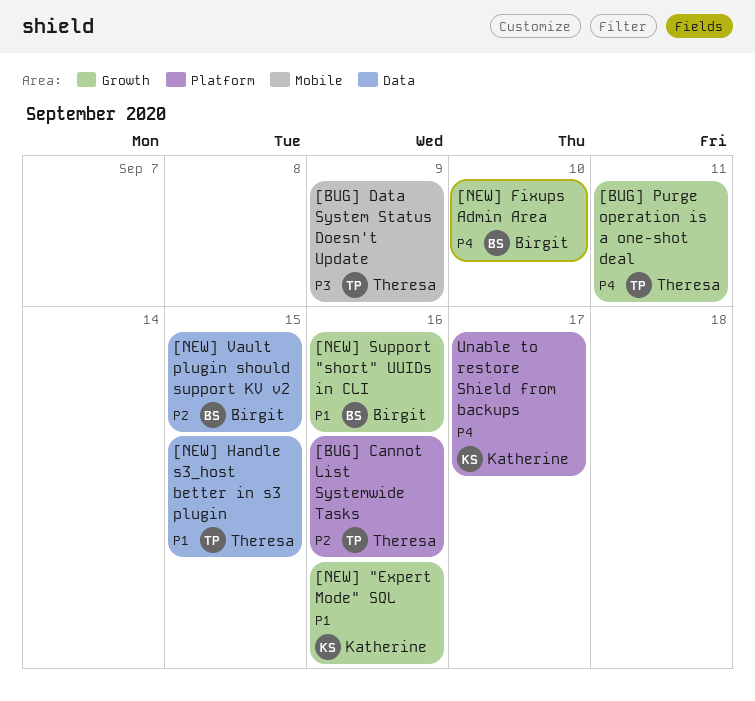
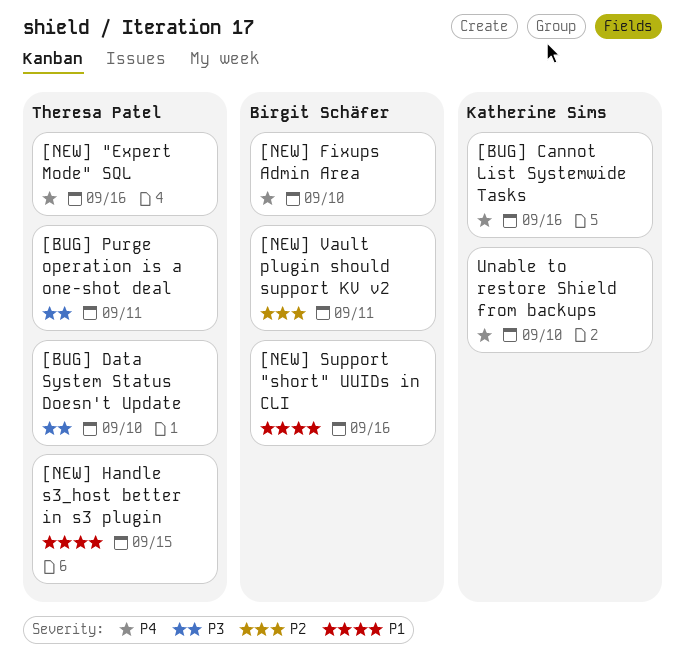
[BUG] Cannot List Systemwide Tasks, owner: Theresa Patel -> Katherine Sims
[BUG] Cannot List Systemwide Tasks, priority: P2 -> P4
[BUG] Data System Status Doesn't Update, due: Sep 9 -> Sep 10
[BUG] Purge operation is a one-shot deal, priority: P4 -> P3
[NEW] "Expert Mode" SQL, owner: Katherine Sims -> Theresa Patel
[NEW] "Expert Mode" SQL, priority: P1 -> P4
[NEW] Vault plugin should support KV v2, due: Sep 15 -> Sep 11
Unable to restore Shield from backups, due: Sep 17 -> Sep 10

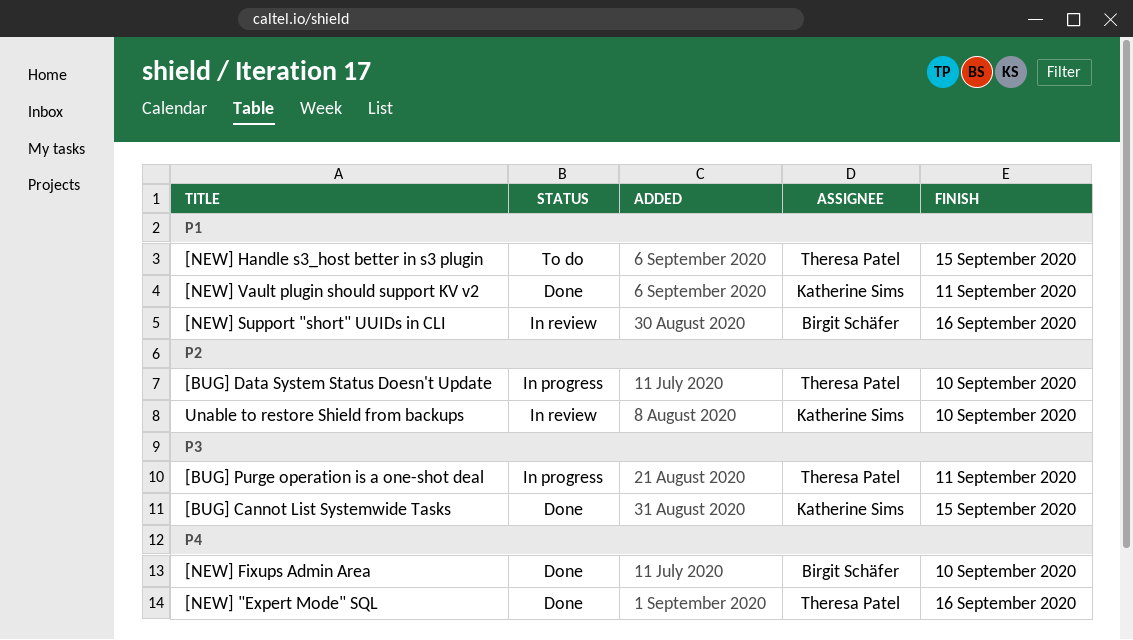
[BUG] Cannot List Systemwide Tasks, priority: P4 -> P3
[BUG] Cannot List Systemwide Tasks, due: Sep 16 -> Sep 15
[BUG] Data System Status Doesn't Update, priority: P3 -> P2
[NEW] Vault plugin should support KV v2, owner: Birgit Schäfer -> Katherine Sims
[NEW] Vault plugin should support KV v2, priority: P2 -> P1
Unable to restore Shield from backups, priority: P4 -> P2

